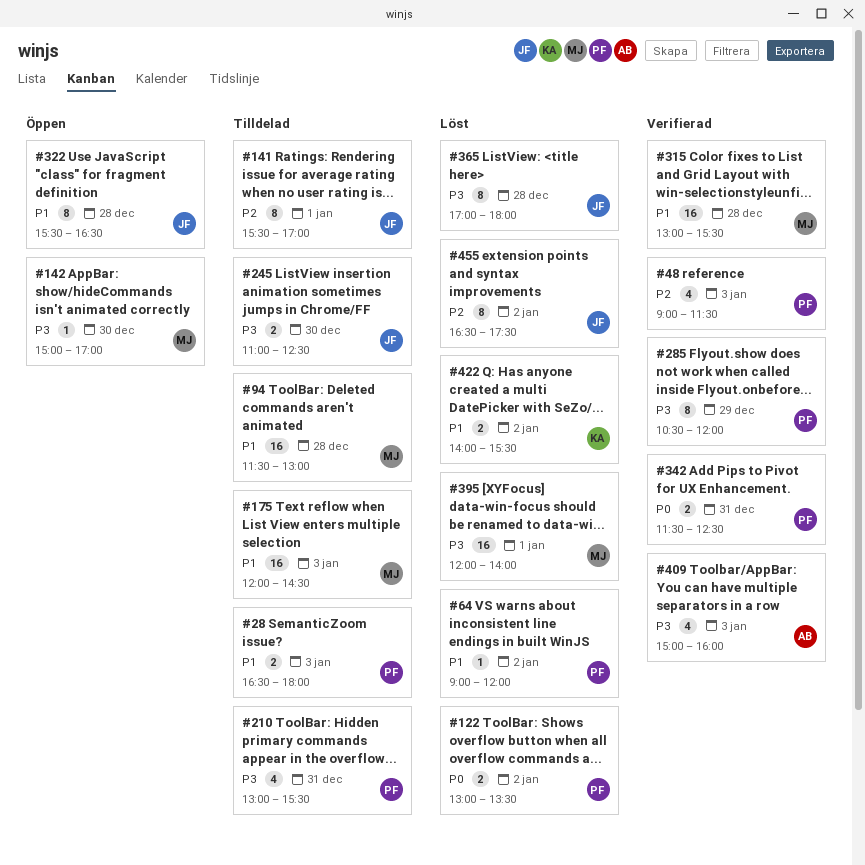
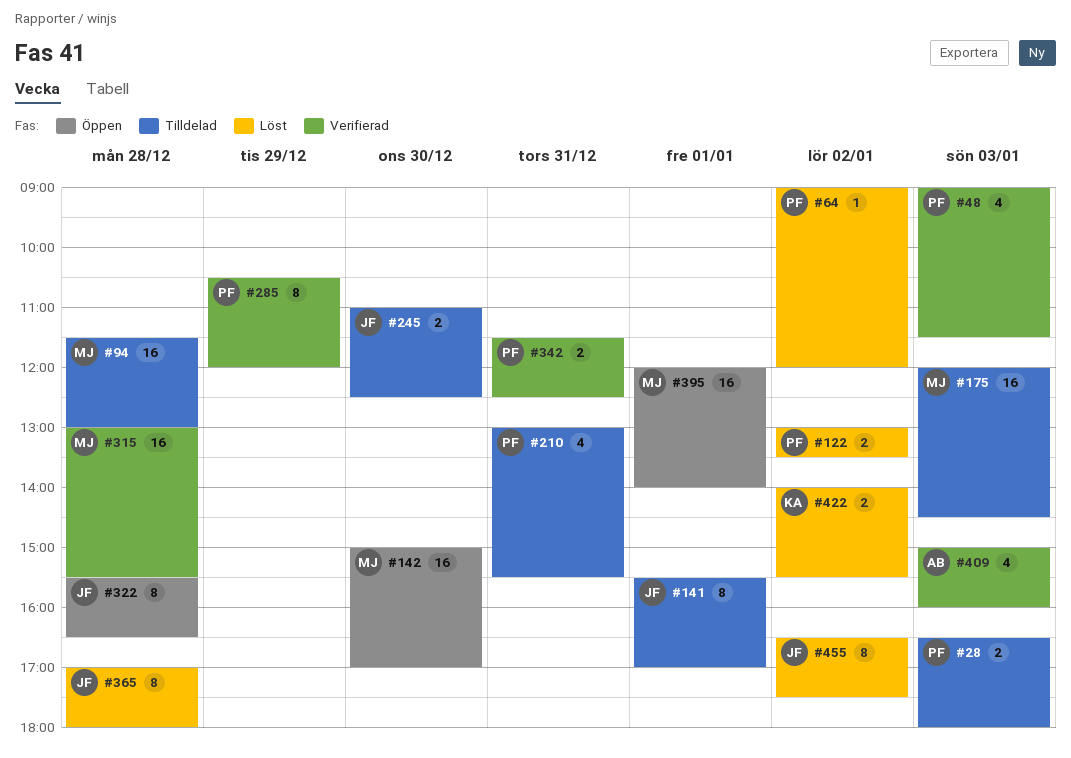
#142, estimate: 1 -> 16
#395, status: Löst -> Öppen

